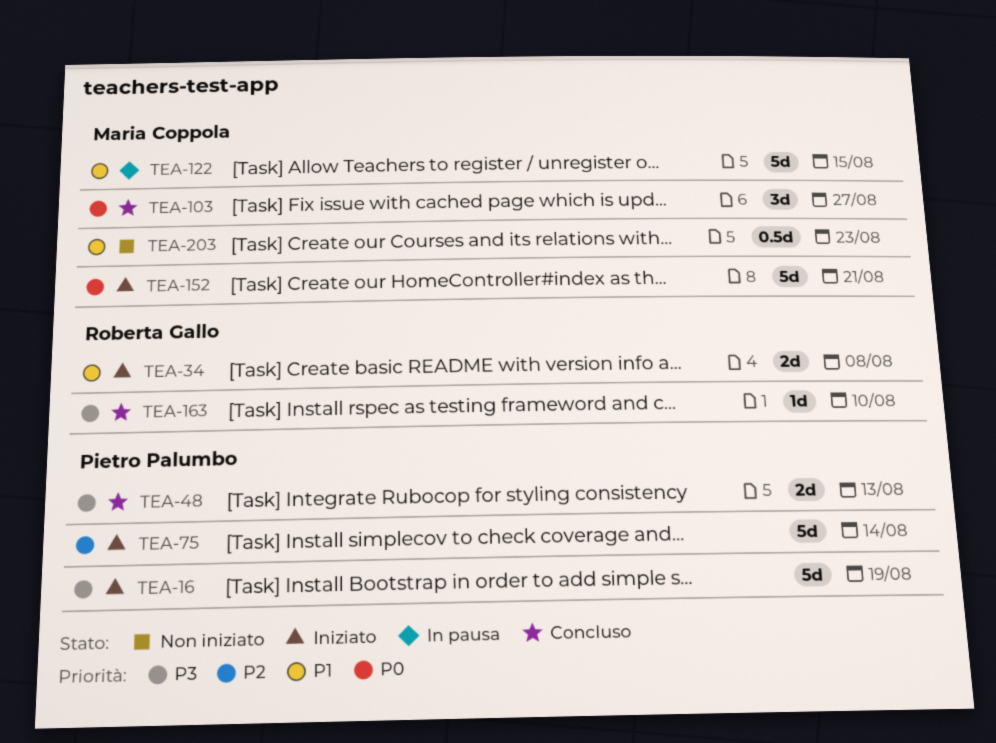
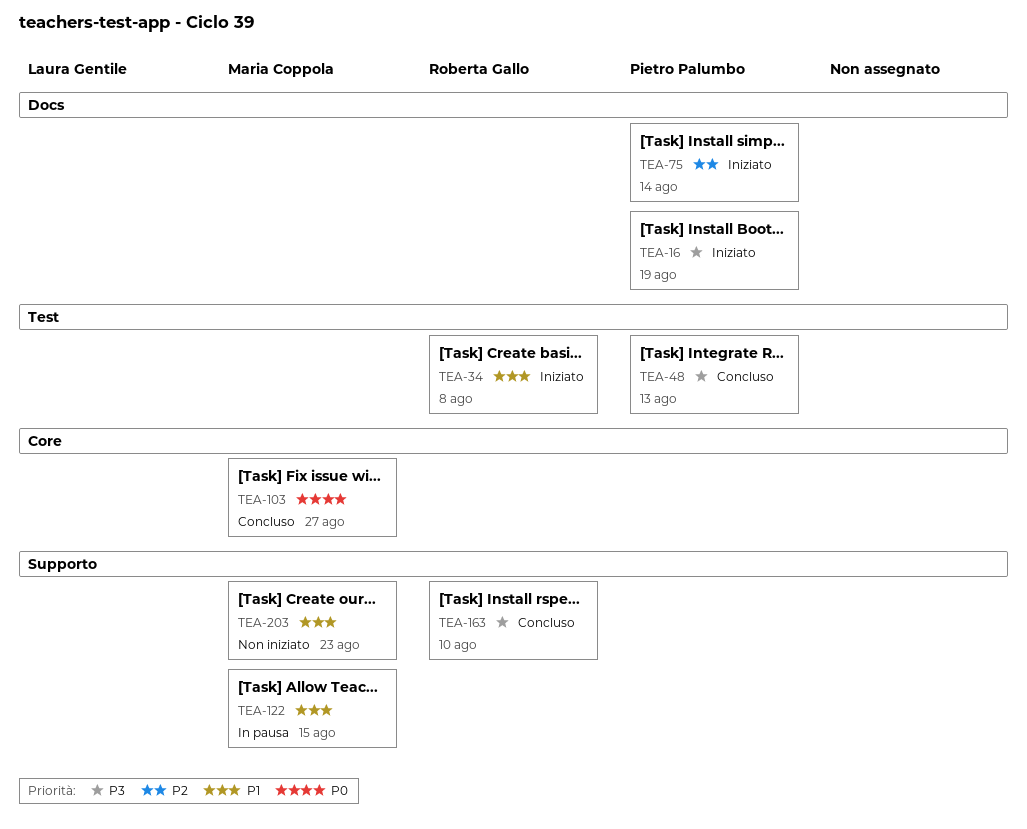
TEA-152: present -> none

